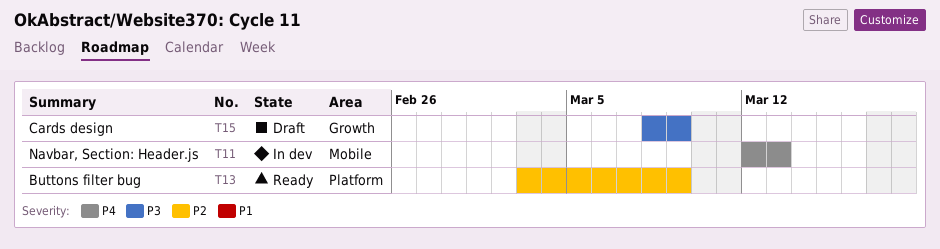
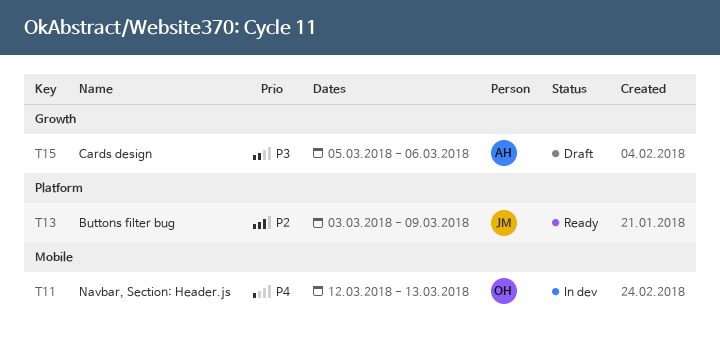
T15, start: Mar 8 -> Mar 5
T15, due: Mar 9 -> Mar 6

